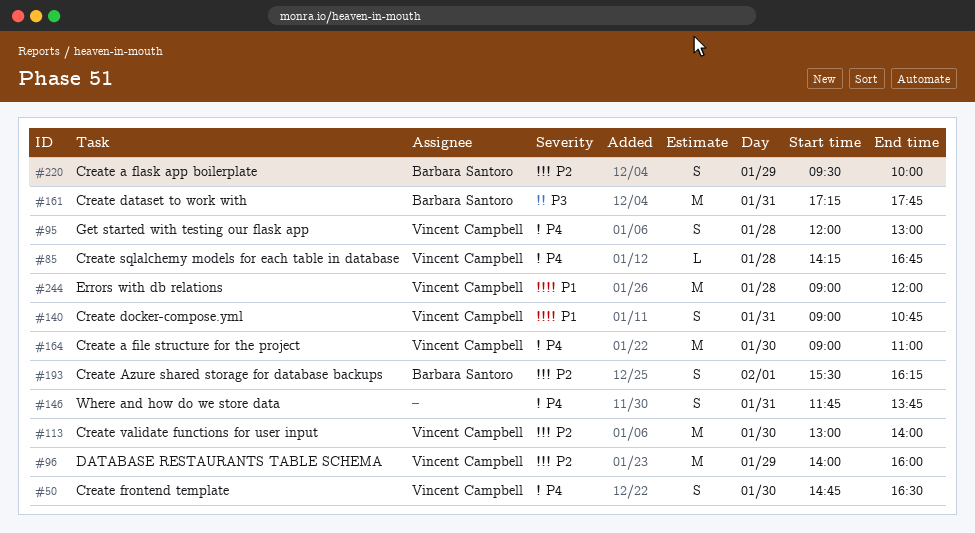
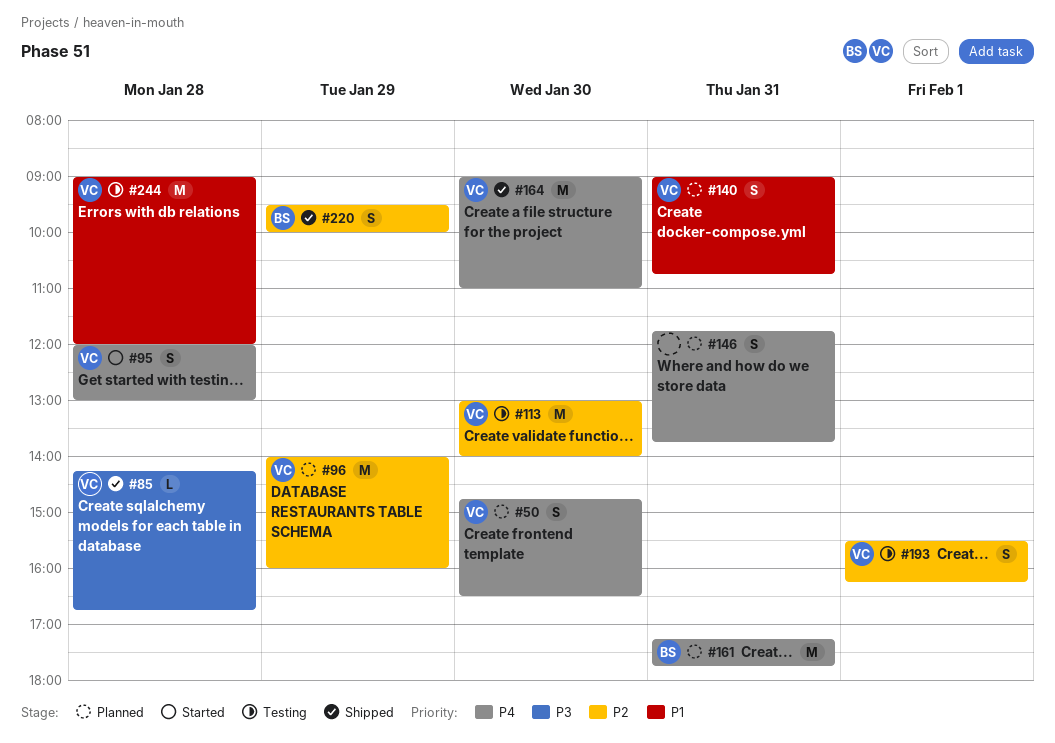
#85, priority: P4 -> P3
#161, priority: P3 -> P4
#193, owner: Barbara Santoro -> Vincent Campbell

